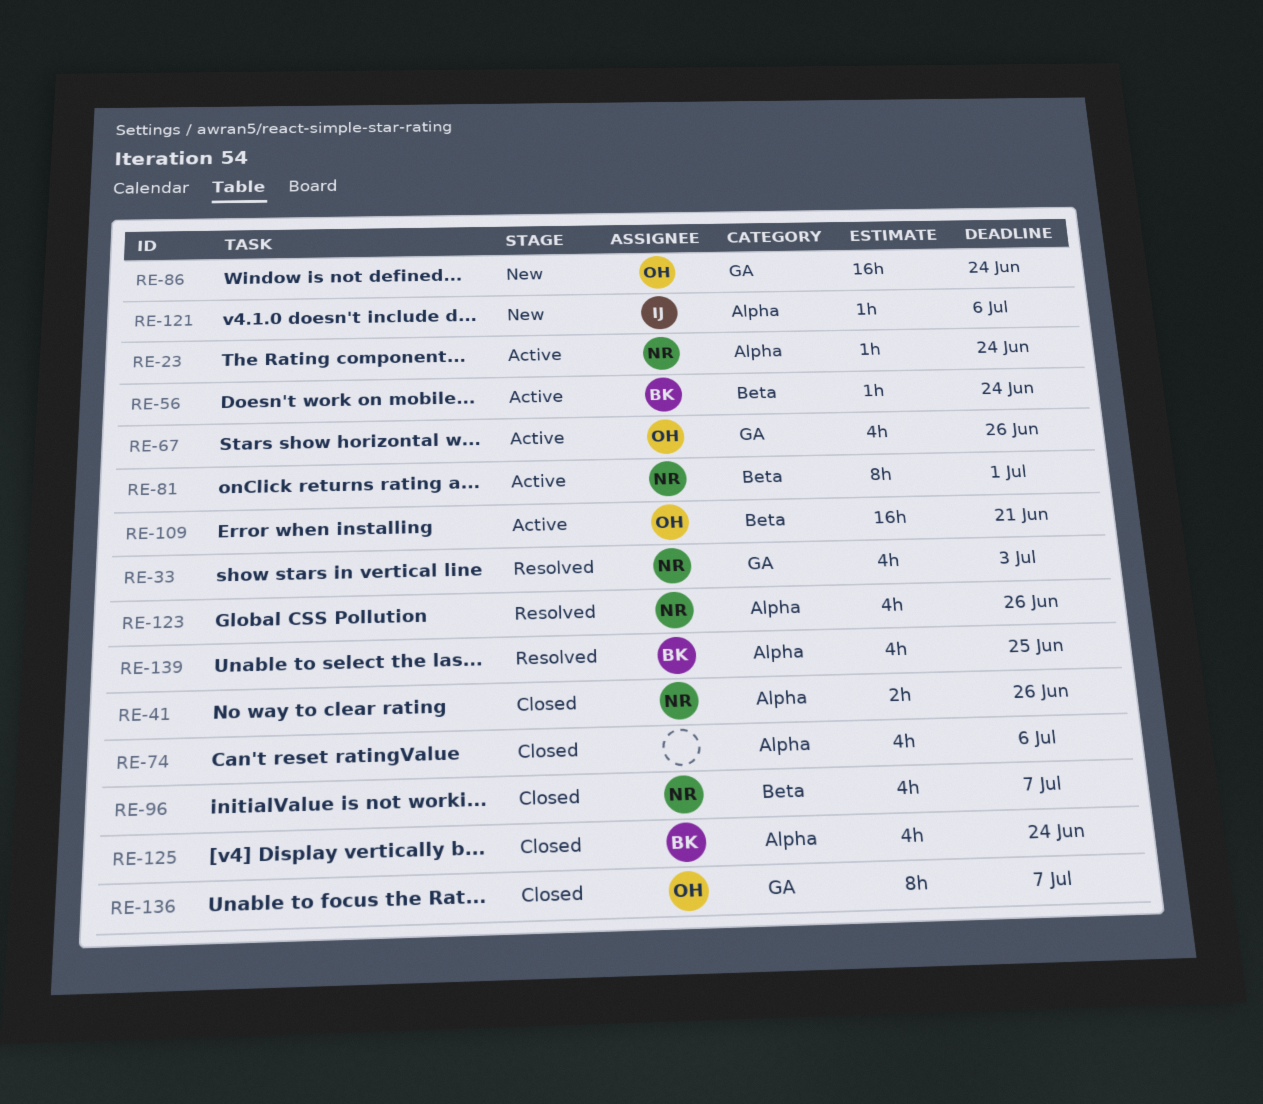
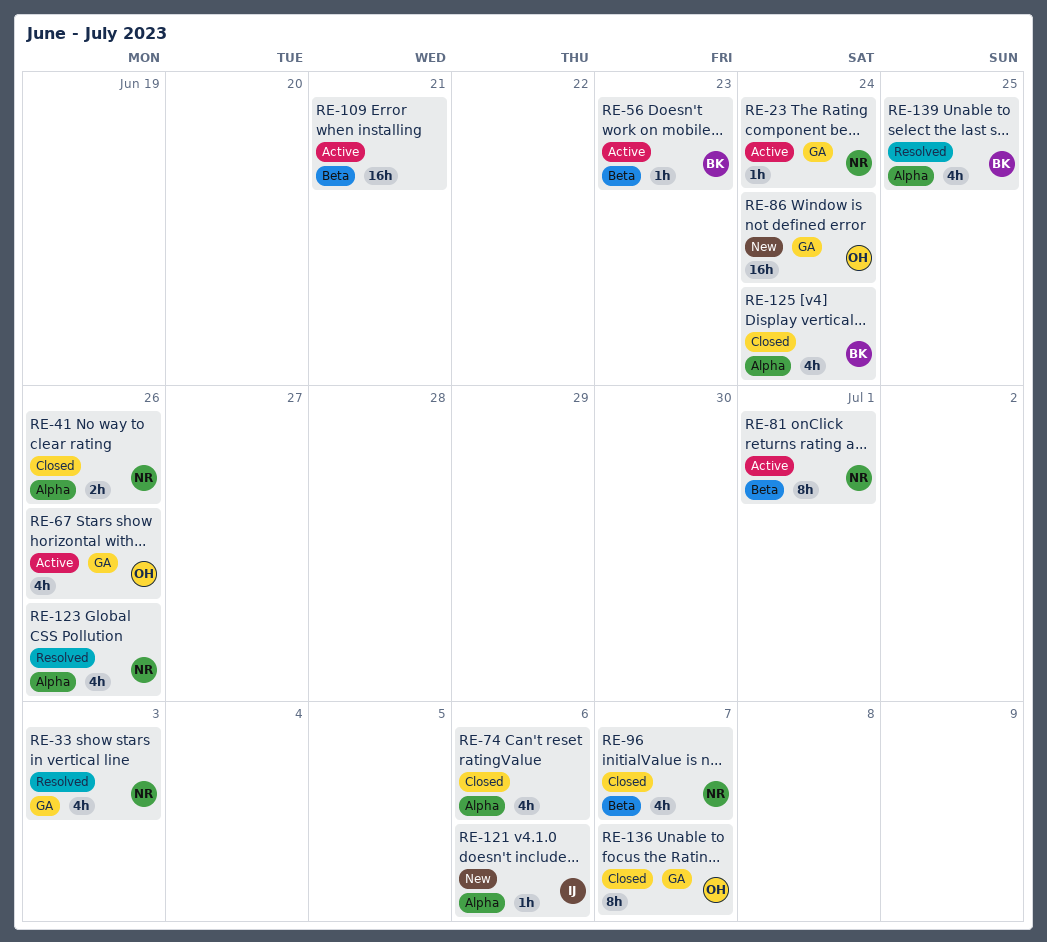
RE-23, label: Alpha -> GA
RE-56, due: Jun 24 -> Jun 23
RE-109, owner: OH -> none

